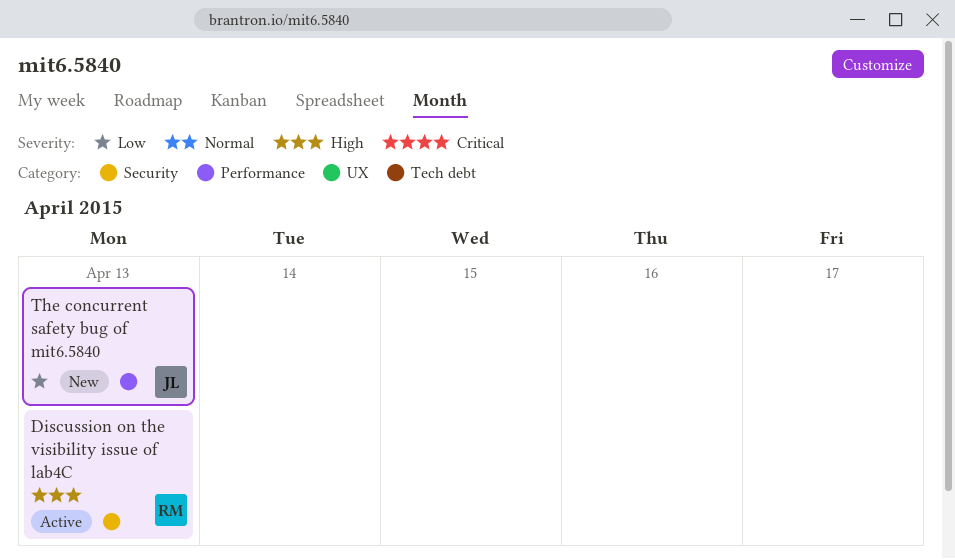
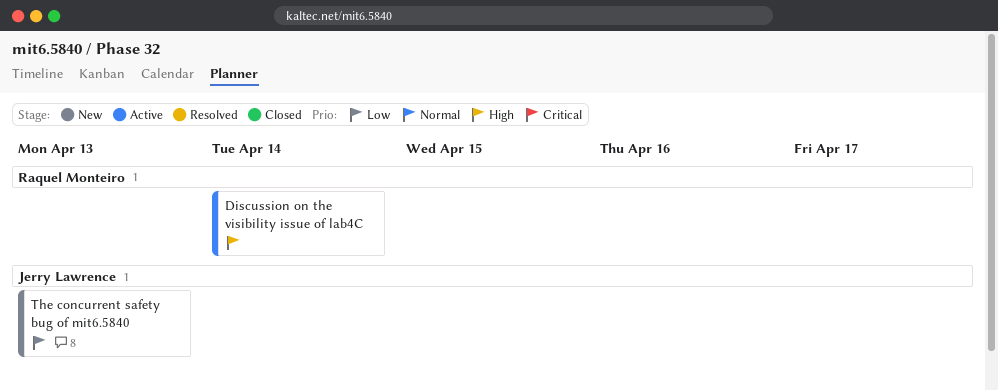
Discussion on the visibility issue of lab4C, due: Apr 13 -> Apr 14

